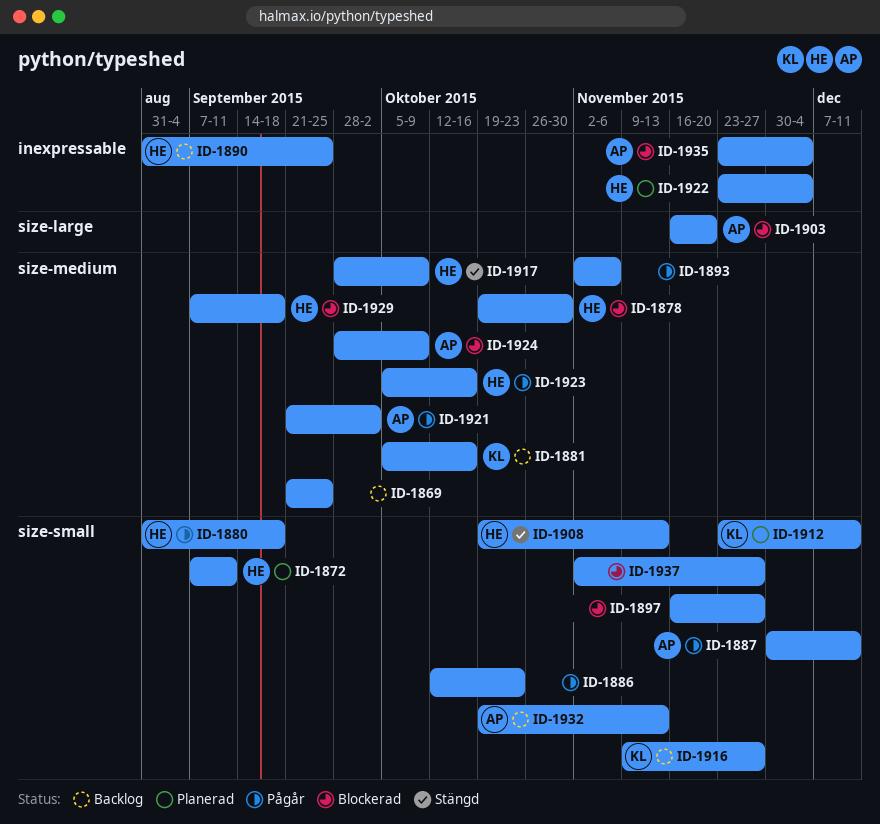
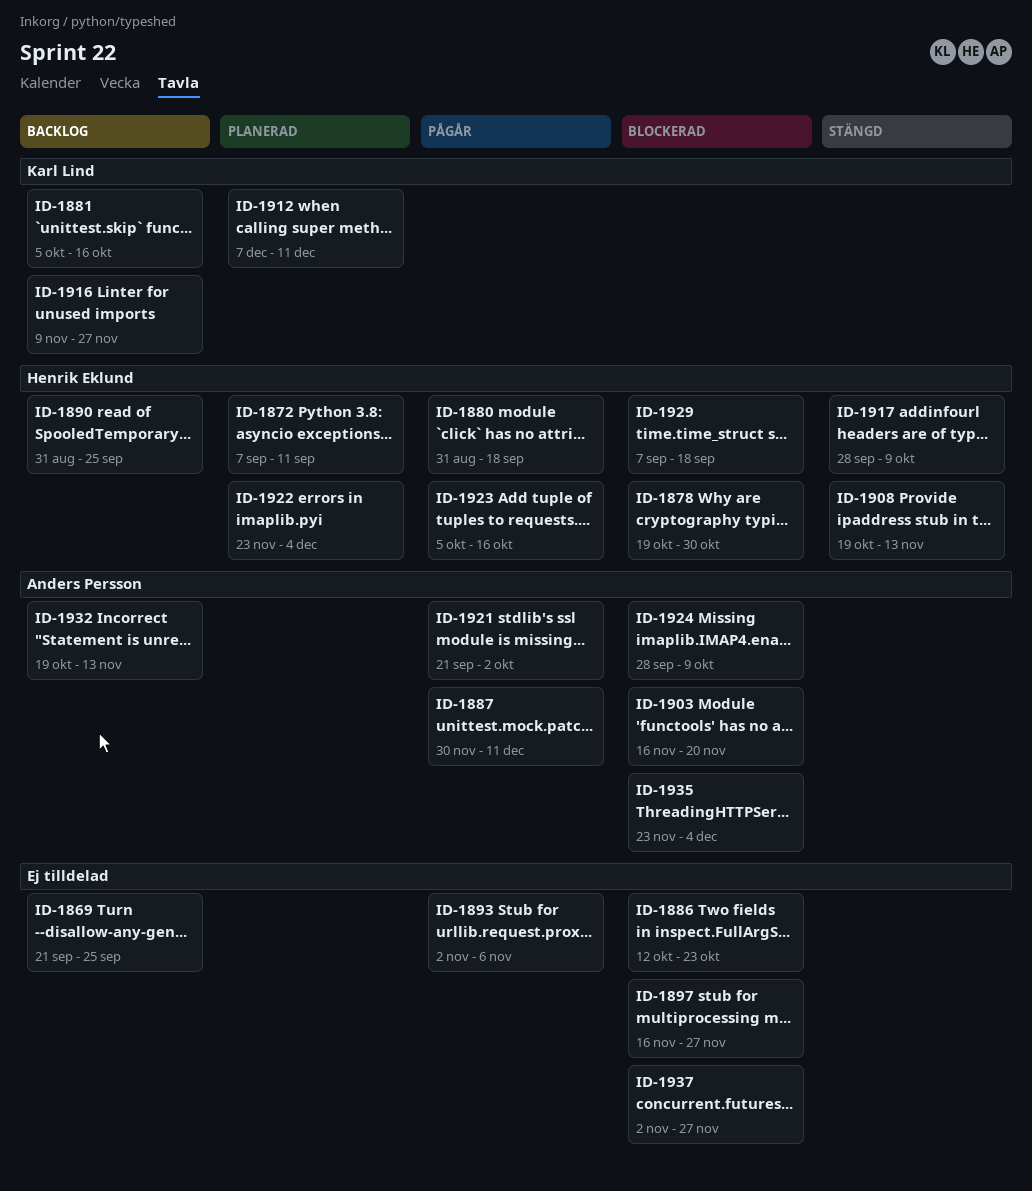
ID-1886, status: Pågår -> Blockerad
ID-1912, start: Nov 23 -> Dec 7

